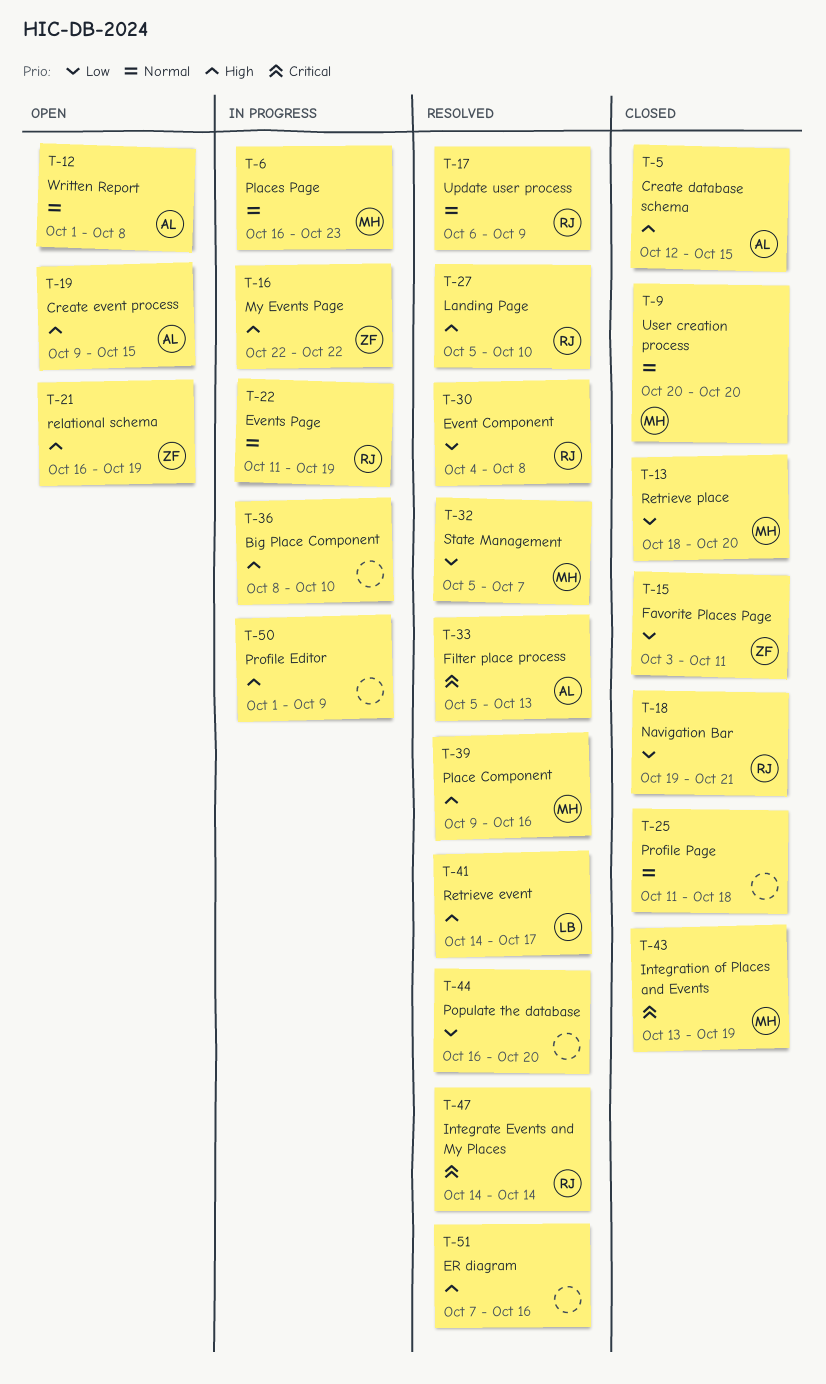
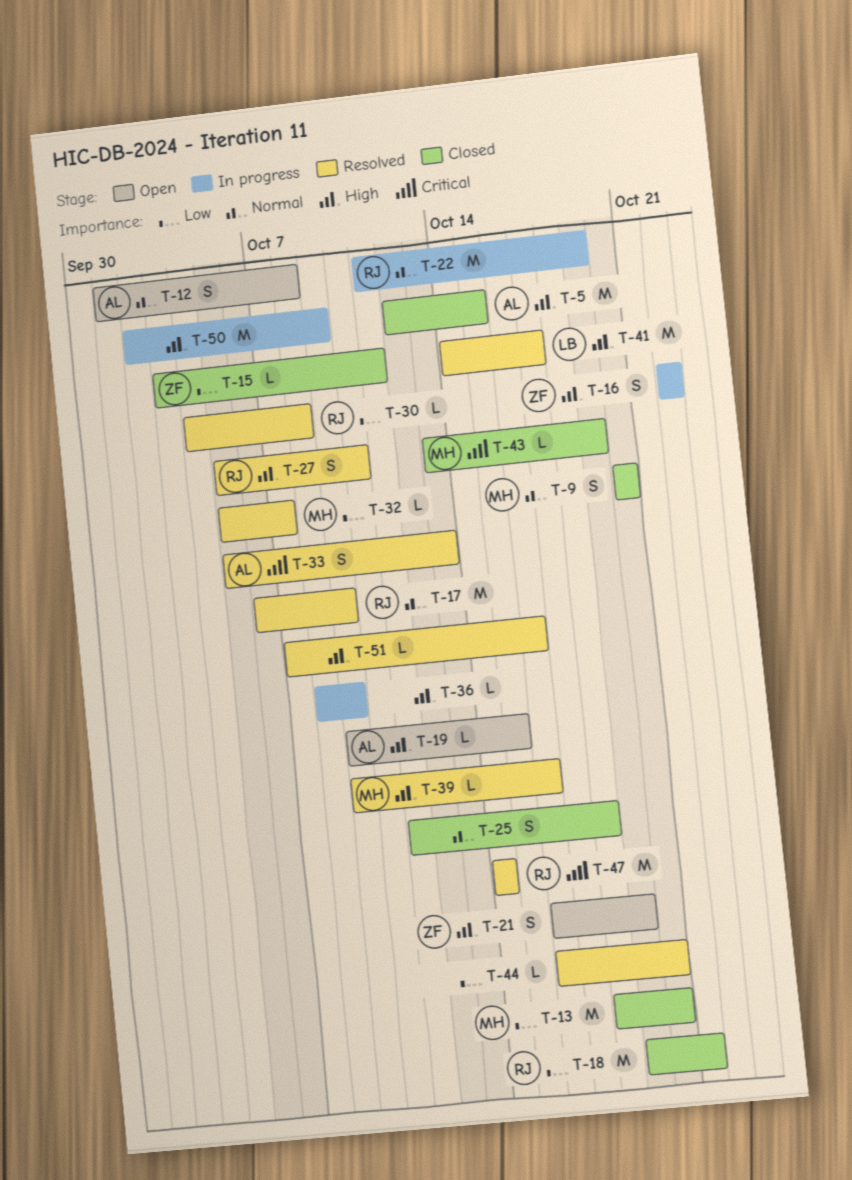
T-6: present -> none
T-36, due: Oct 10 -> Oct 9
T-50, start: Oct 1 -> Oct 2

